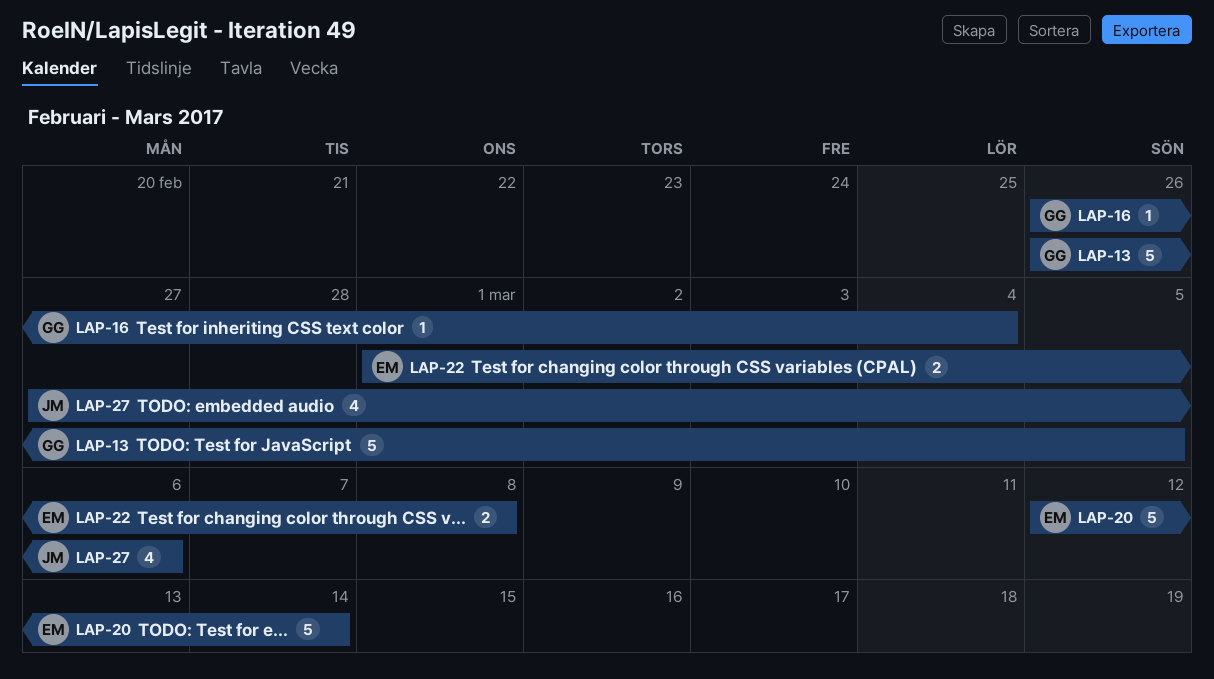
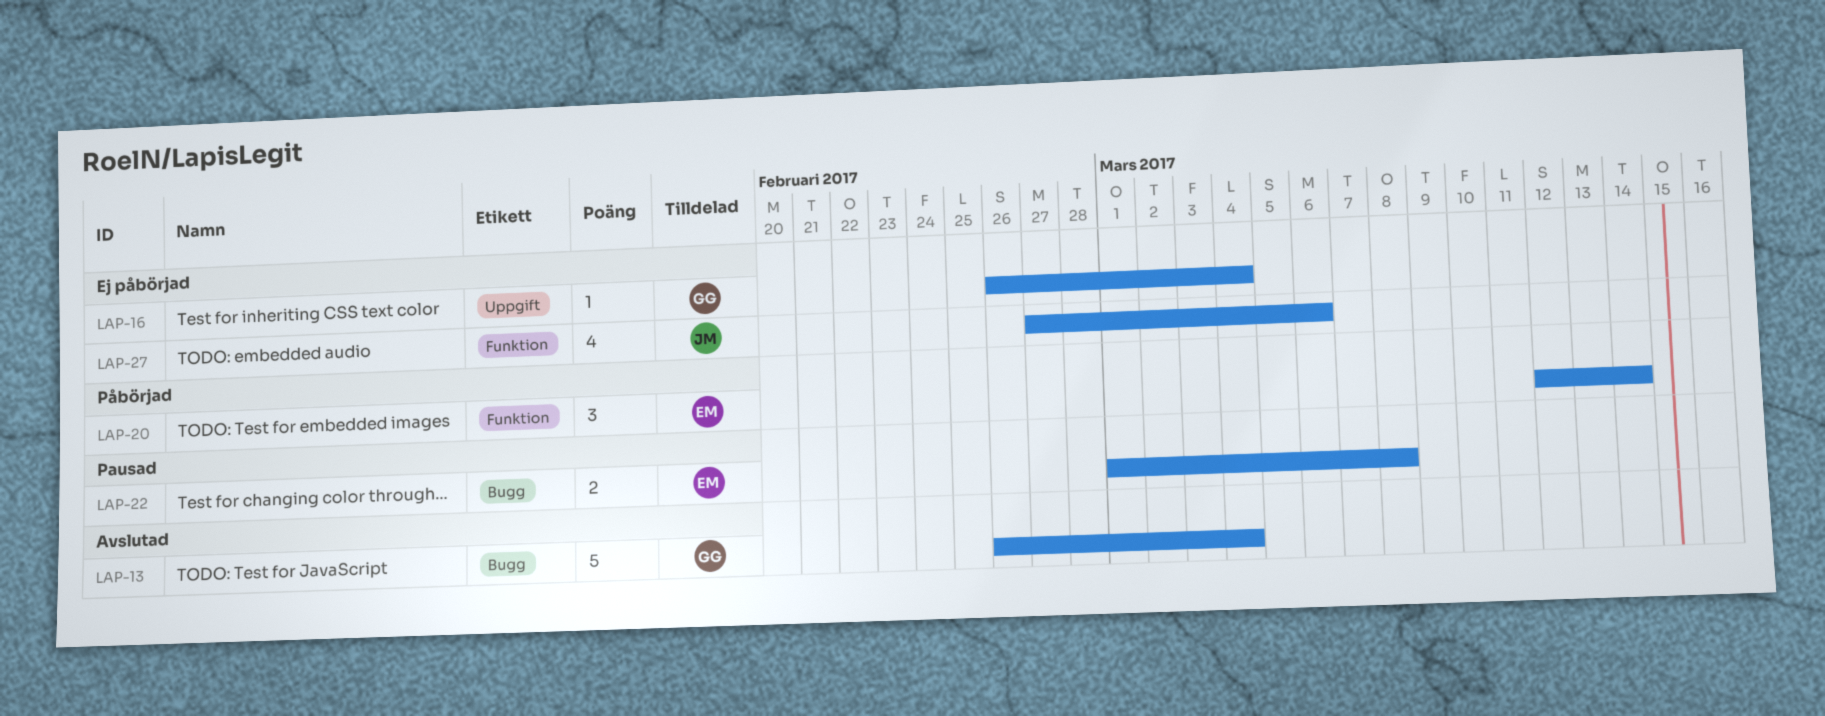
LAP-13, due: Mar 5 -> Mar 4
LAP-20, estimate: 5 -> 3

